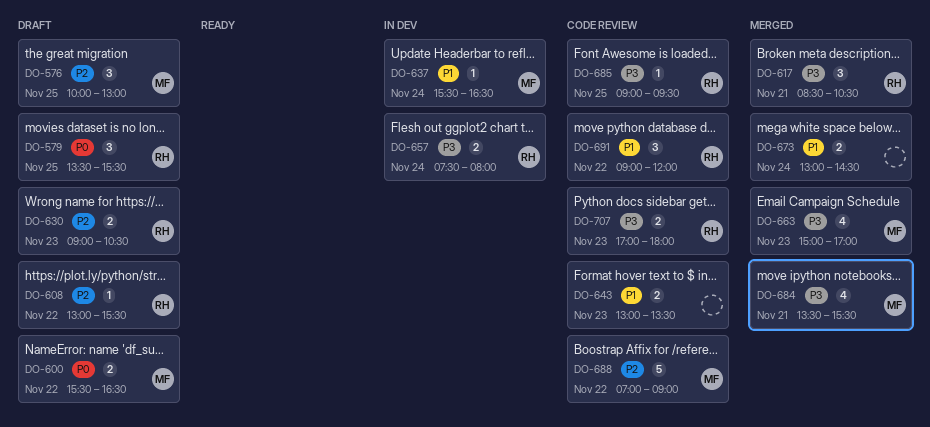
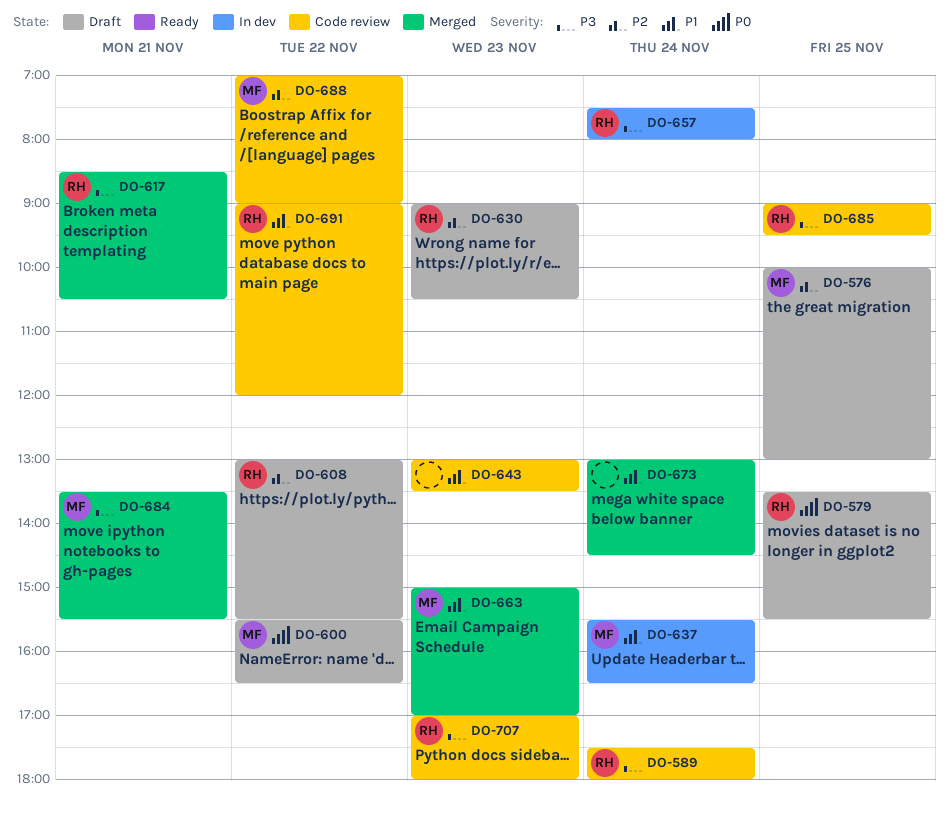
DO-589: none -> present
DO-663, priority: P3 -> P1

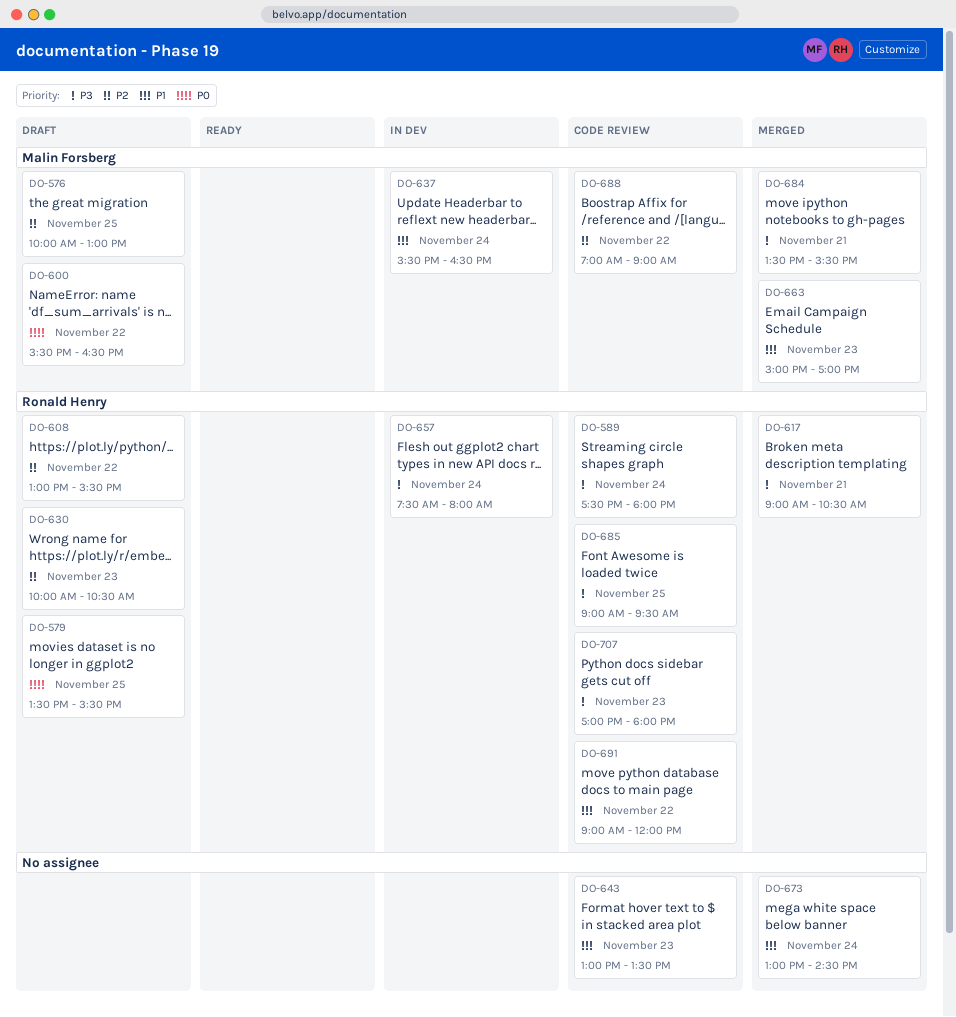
DO-617, begins: 08:30 -> 09:00
DO-630, begins: 09:00 -> 10:00

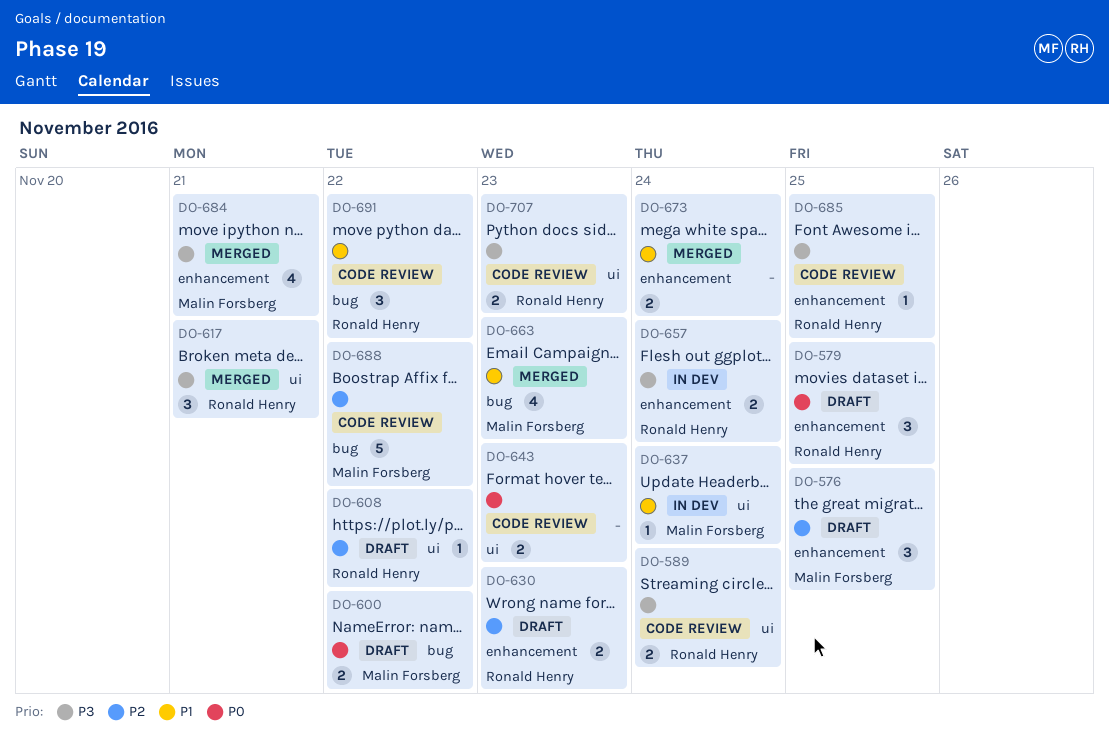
DO-643, priority: P1 -> P0

